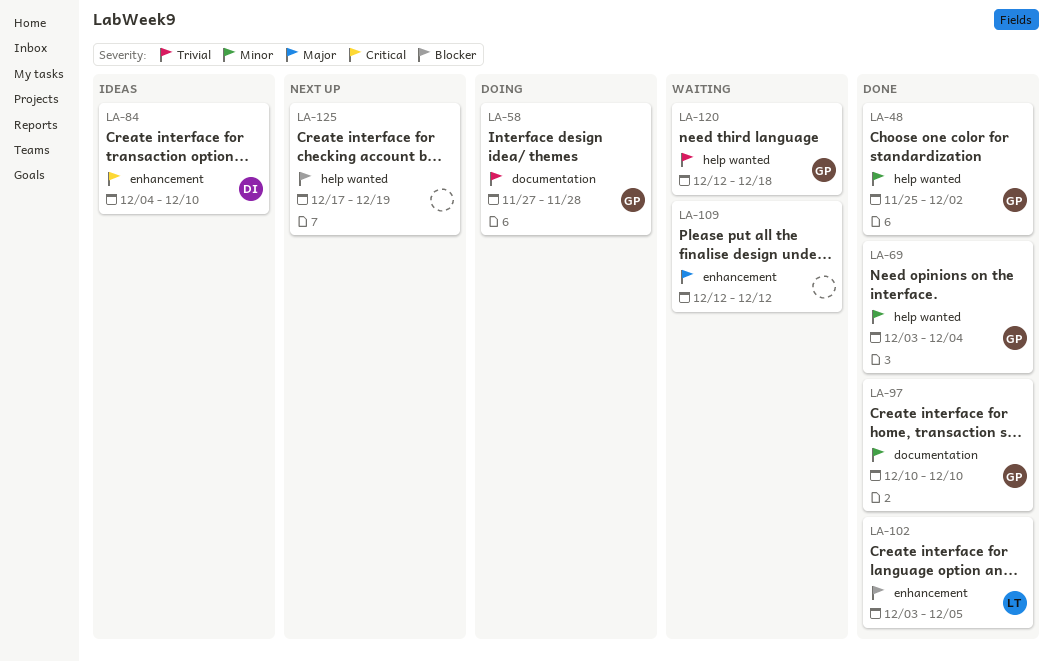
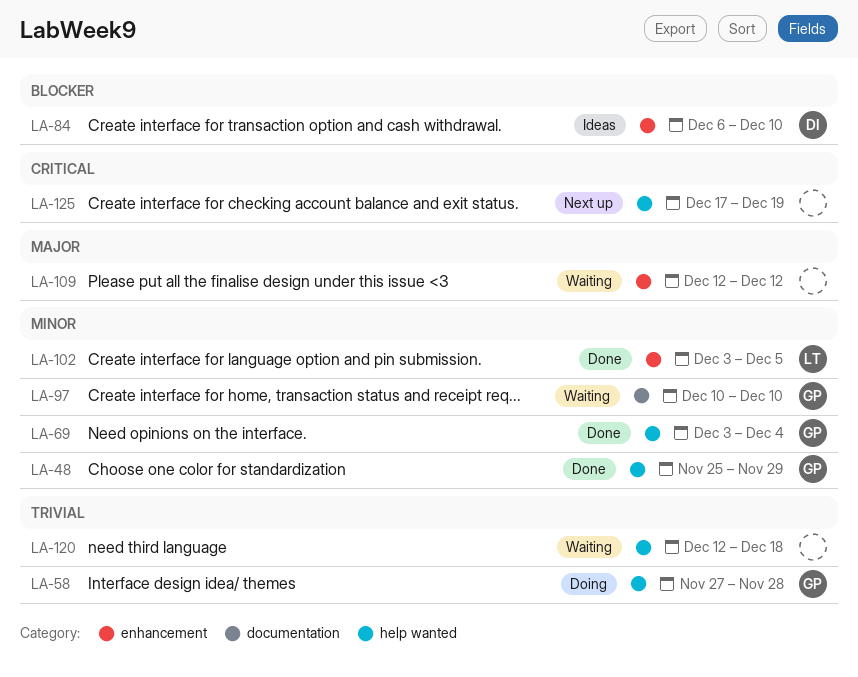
LA-48, due: Dec 2 -> Nov 29
LA-58, label: documentation -> help wanted
LA-84, priority: Critical -> Blocker
LA-84, start: Dec 4 -> Dec 6
LA-97, status: Done -> Waiting
LA-102, priority: Blocker -> Minor
LA-120, owner: GP -> none
LA-125, priority: Blocker -> Critical

